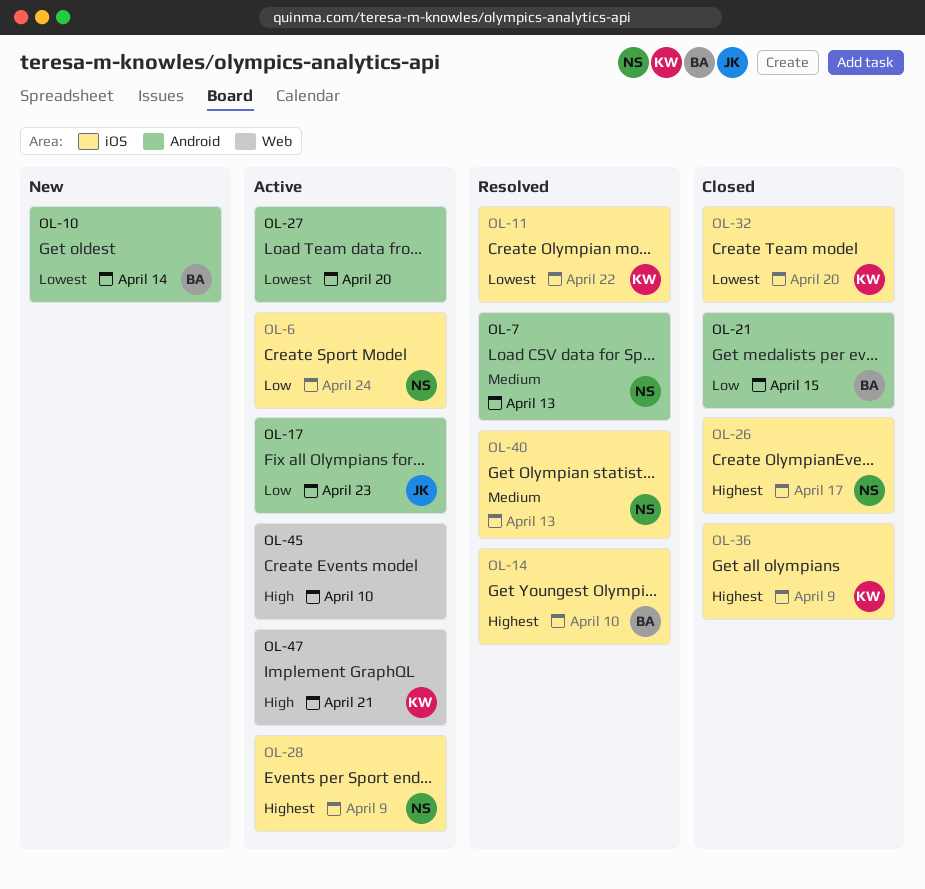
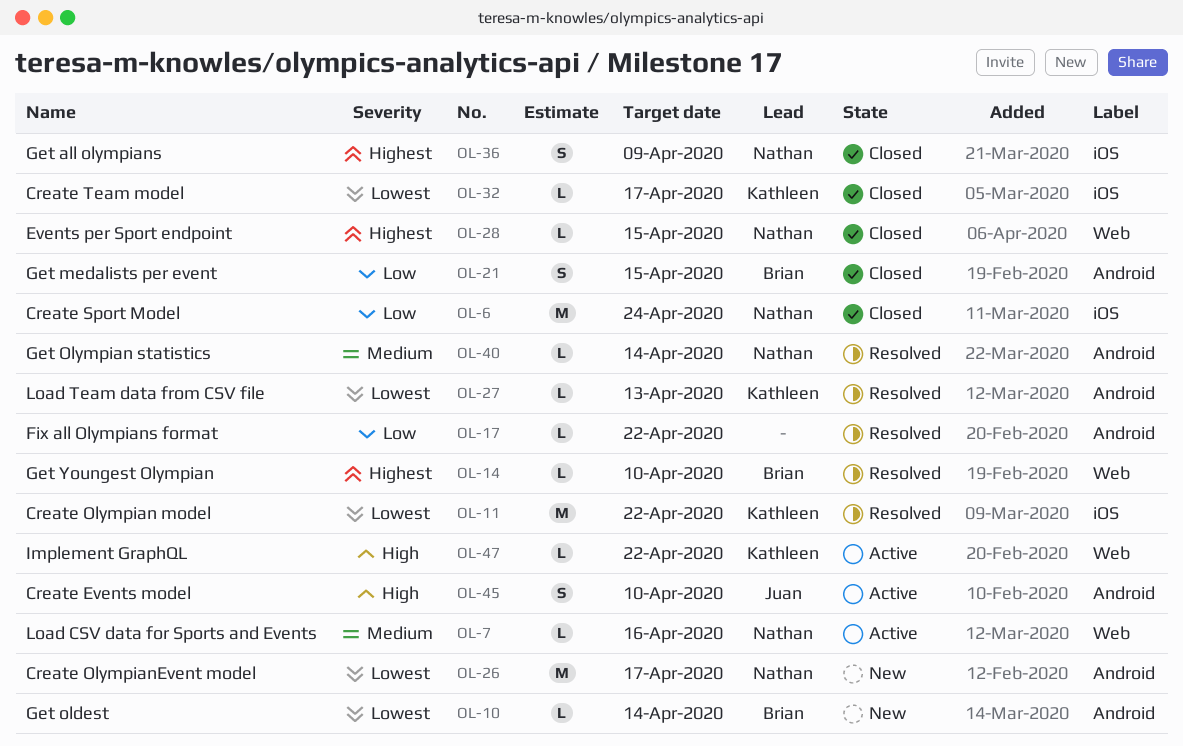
OL-6, status: Active -> Closed
OL-7, status: Resolved -> Active
OL-7, label: Android -> Web
OL-7, due: Apr 13 -> Apr 16
OL-14, label: iOS -> Web
OL-17, status: Active -> Resolved
OL-17, owner: Juan -> none
OL-17, due: Apr 23 -> Apr 22
OL-26, status: Closed -> New
OL-26, priority: Highest -> Lowest
OL-26, label: iOS -> Android
OL-27, status: Active -> Resolved
OL-27, owner: none -> Kathleen
OL-27, due: Apr 20 -> Apr 13
OL-28, status: Active -> Closed
OL-28, label: iOS -> Web
OL-28, due: Apr 9 -> Apr 15
OL-32, due: Apr 20 -> Apr 17
OL-36, owner: Kathleen -> Nathan
OL-40, label: iOS -> Android
OL-40, due: Apr 13 -> Apr 14
OL-45, owner: none -> Juan
OL-45, label: Web -> Android
OL-47, due: Apr 21 -> Apr 22

